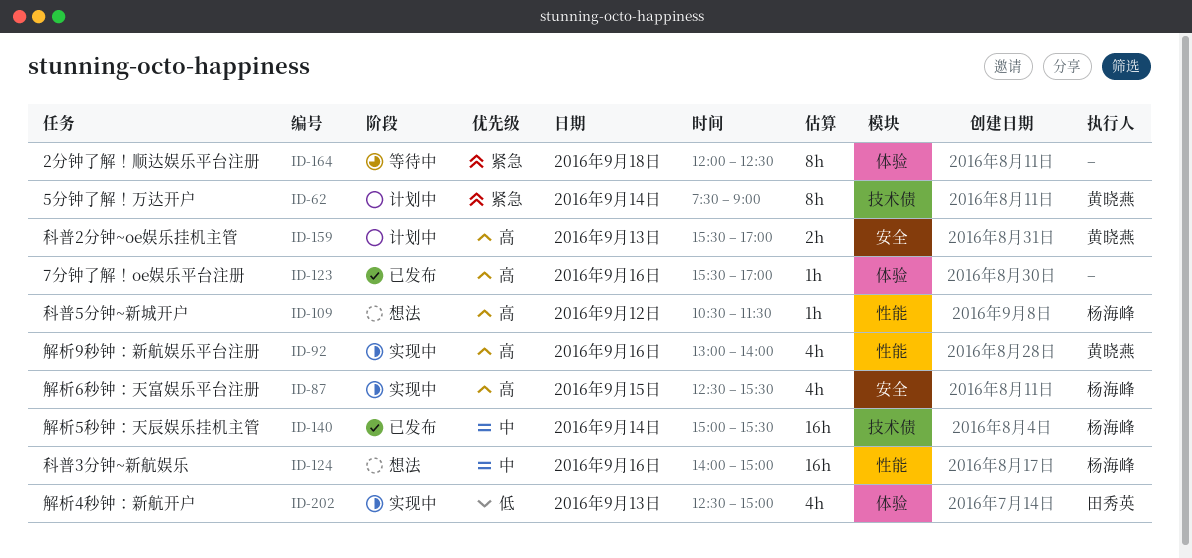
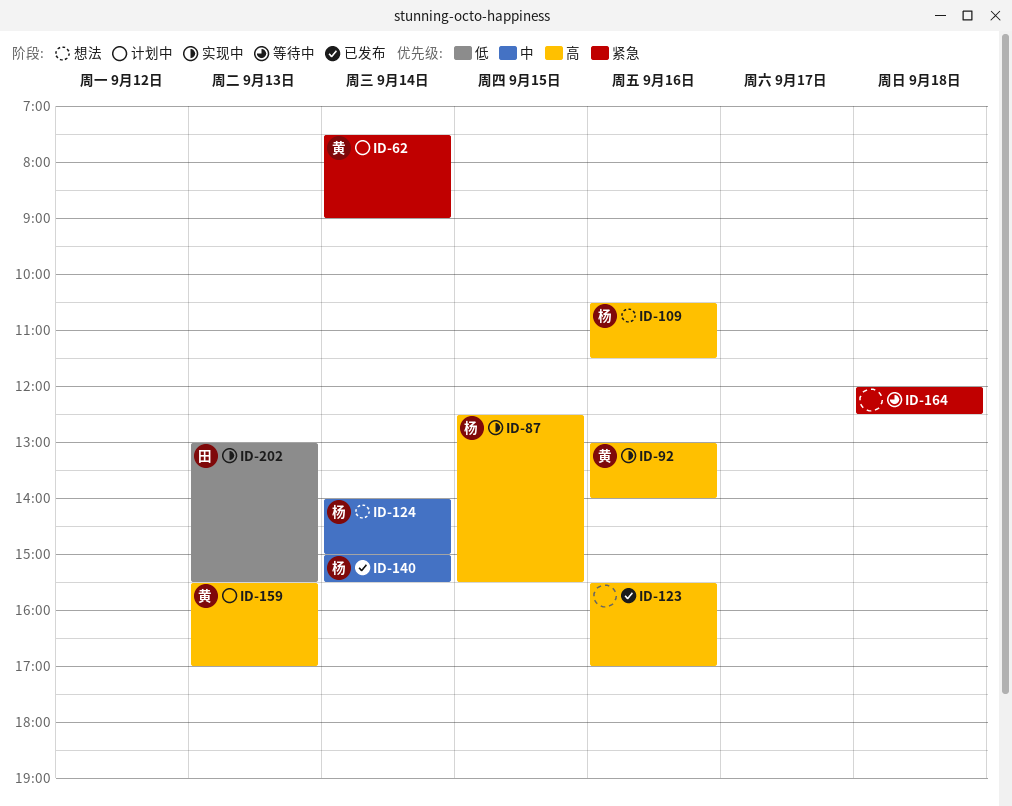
ID-109, day: Sep 12 -> Sep 16
ID-124, day: Sep 16 -> Sep 14
ID-202, begins: 12:30 -> 13:00
ID-202, ends: 15:00 -> 15:30

